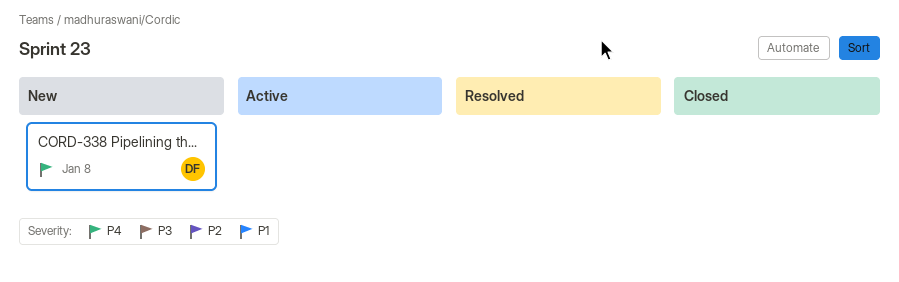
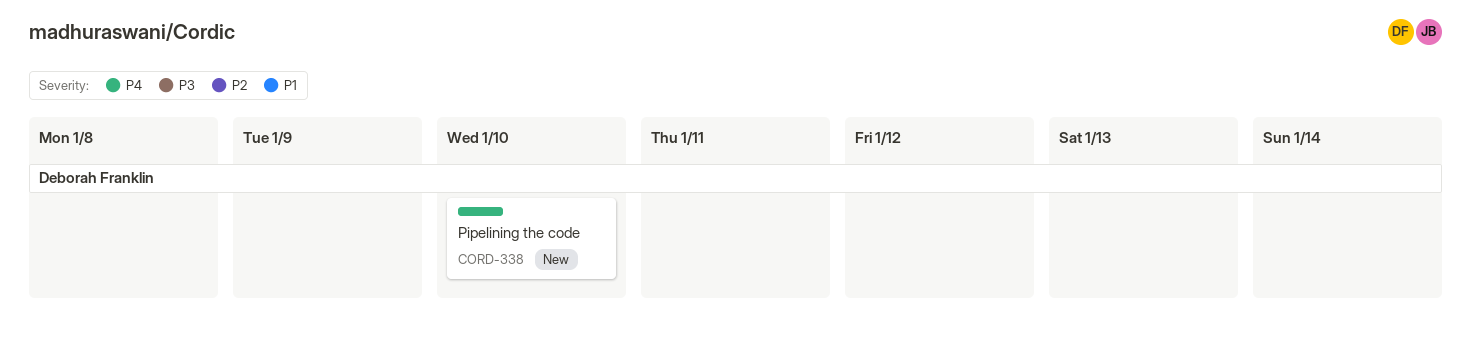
CORD-338, due: Jan 8 -> Jan 10

